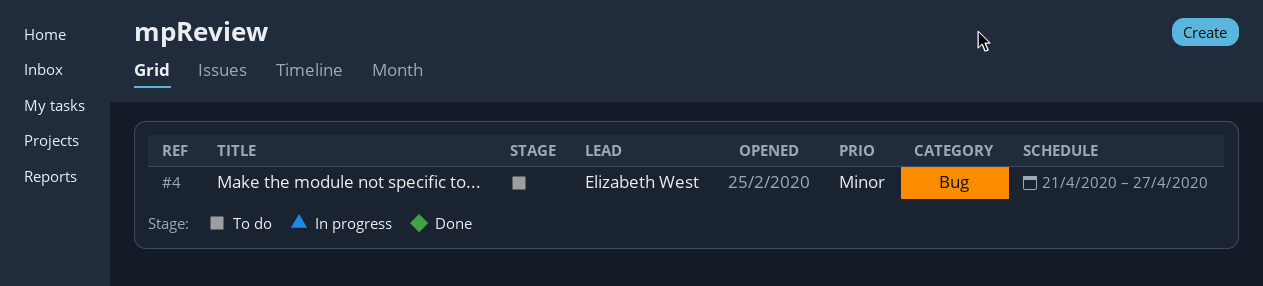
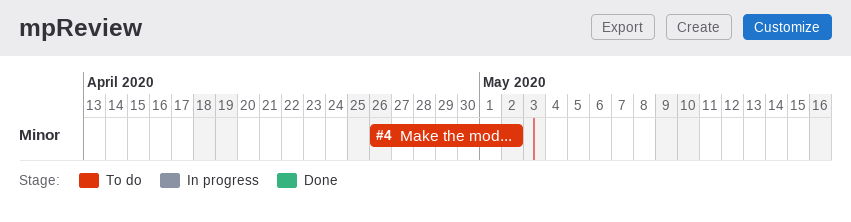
#4, start: Apr 21 -> Apr 26
#4, due: Apr 27 -> May 2

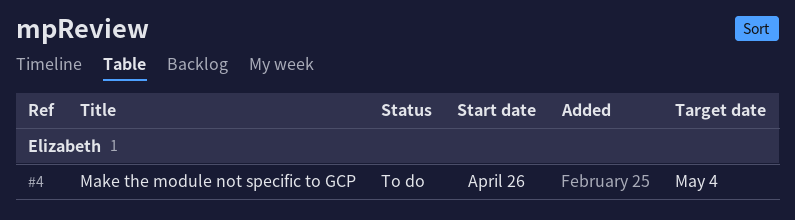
#4, due: May 2 -> May 4

